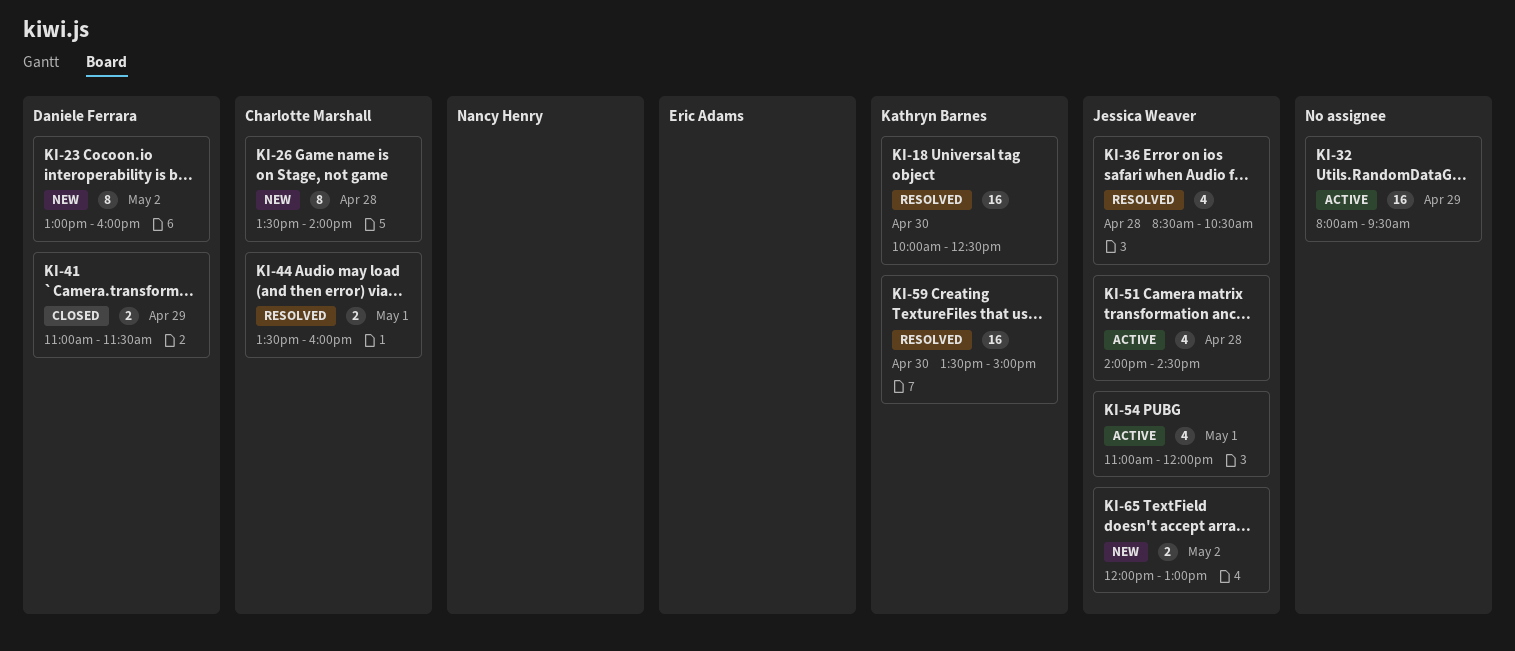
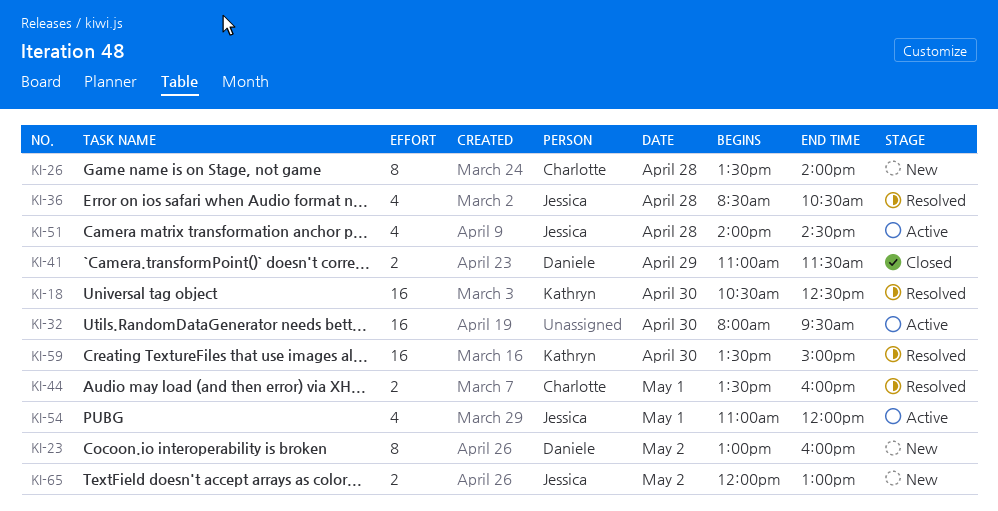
KI-18, begins: 10:00 -> 10:30
KI-32, day: Apr 29 -> Apr 30

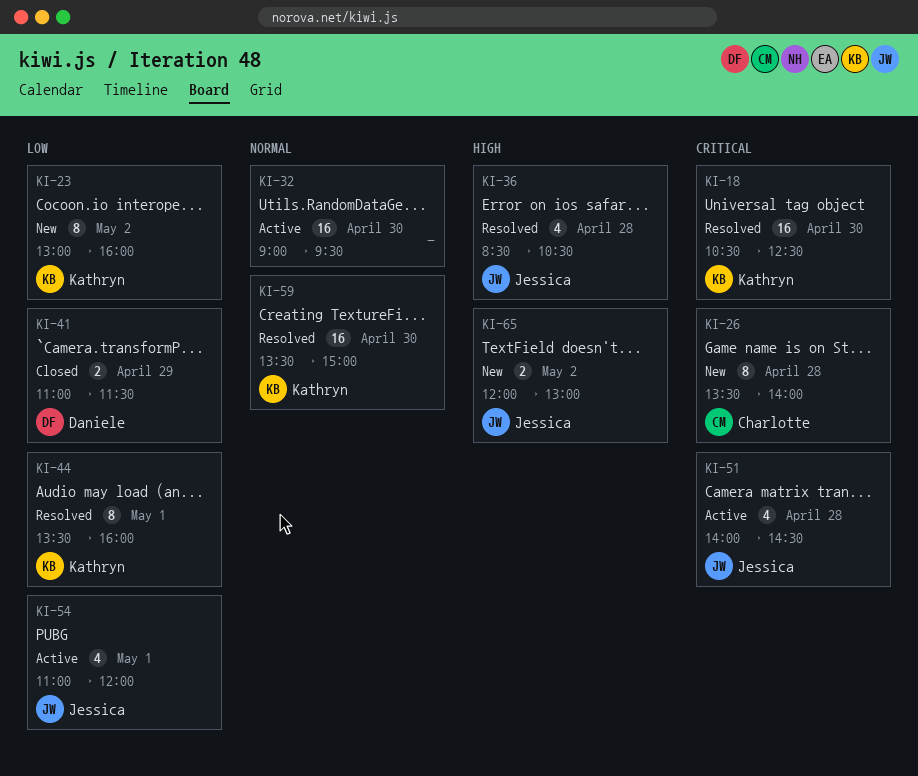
KI-23, owner: Daniele -> Kathryn
KI-32, begins: 08:00 -> 09:00
KI-44, owner: Charlotte -> Kathryn
KI-44, estimate: 2 -> 8

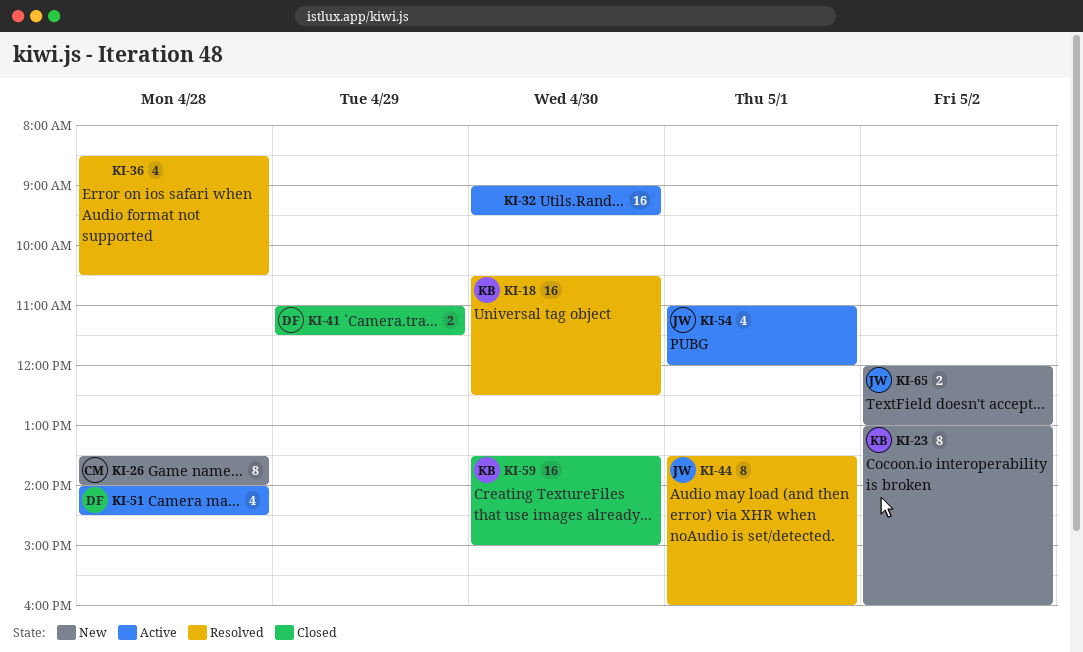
KI-36, owner: Jessica -> none
KI-44, owner: Kathryn -> Jessica
KI-51, owner: Jessica -> Daniele
KI-59, status: Resolved -> Closed

